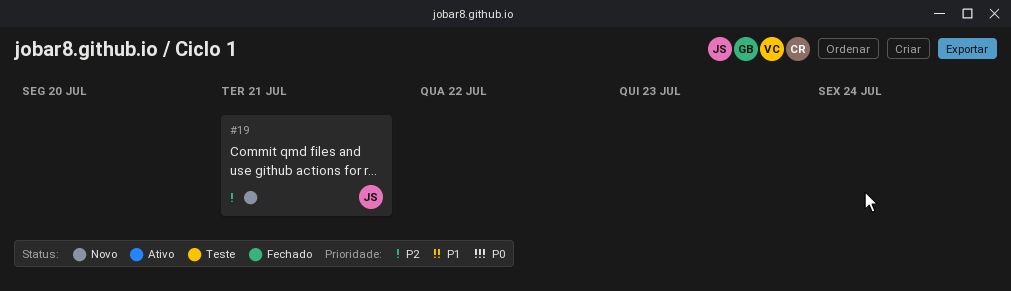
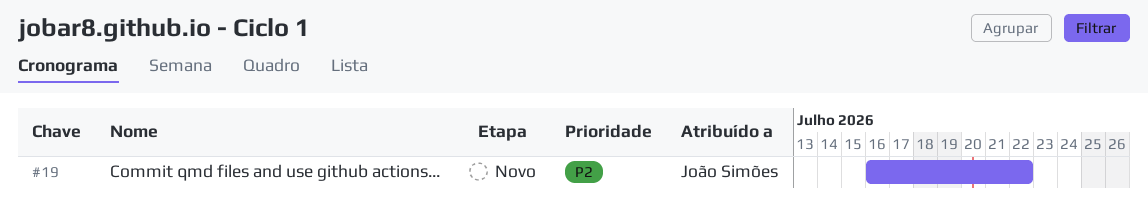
#19, due: Jul 21 -> Jul 22

